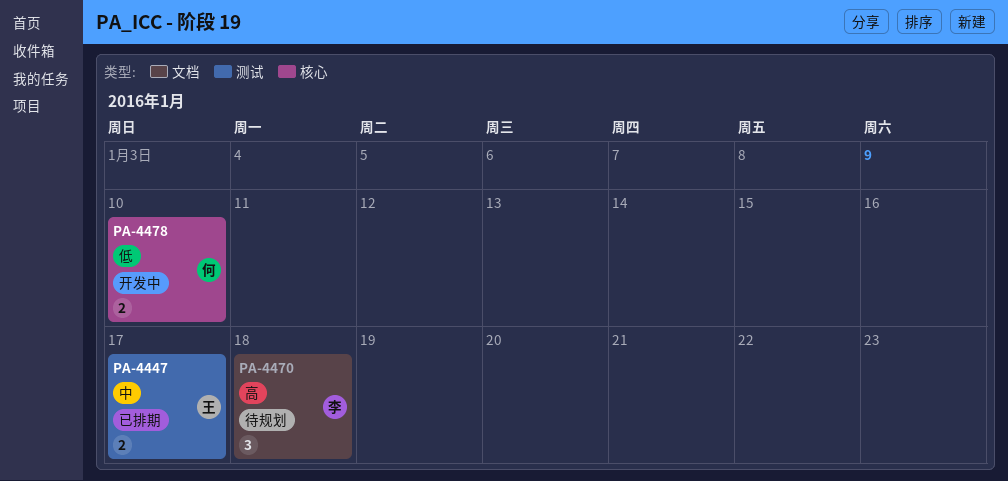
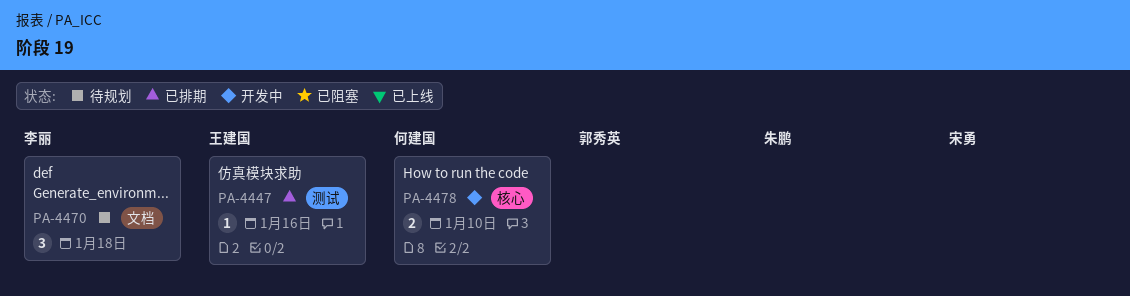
PA-4447, estimate: 2 -> 1
PA-4447, due: Jan 17 -> Jan 16

